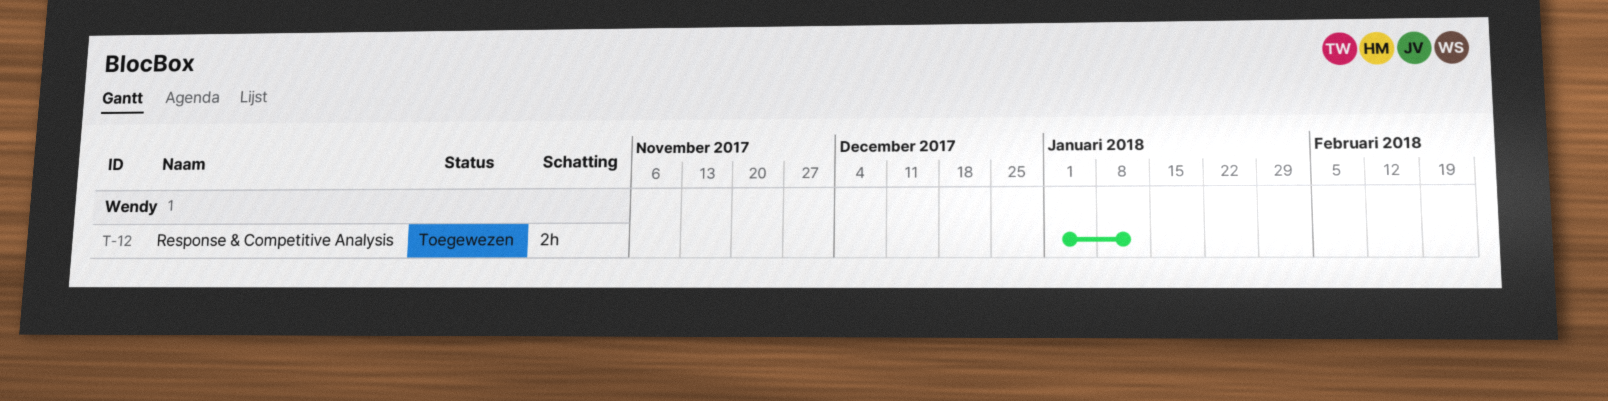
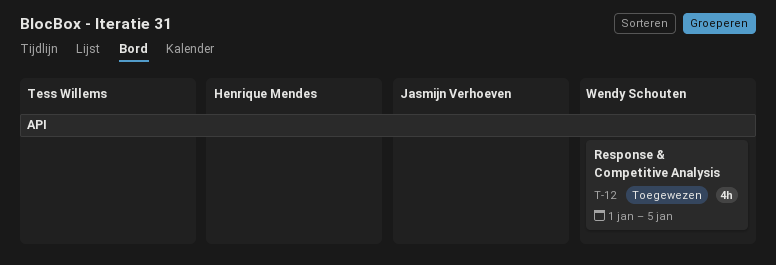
T-12, estimate: 2h -> 4h
T-12, due: Jan 12 -> Jan 5

